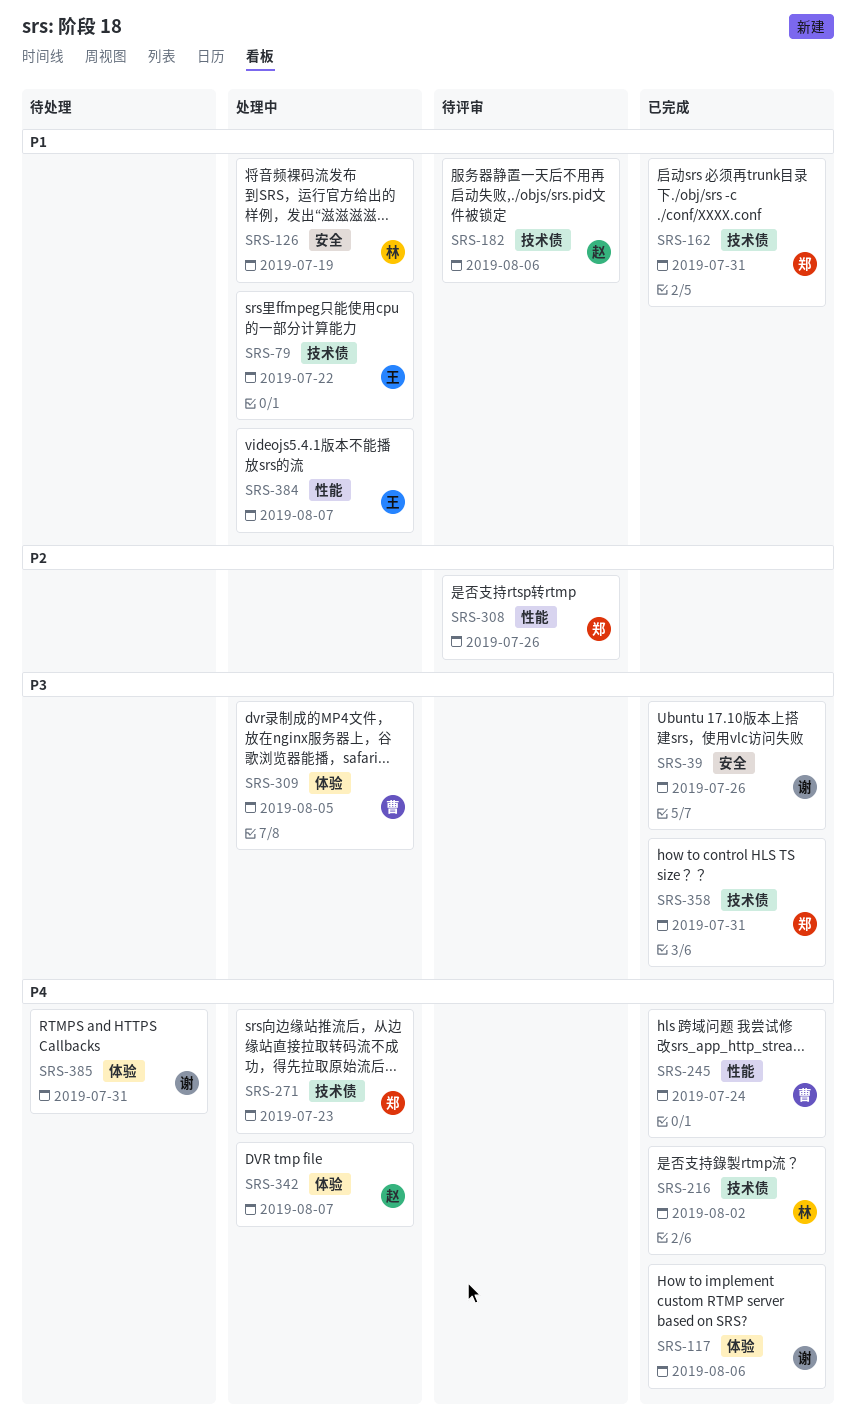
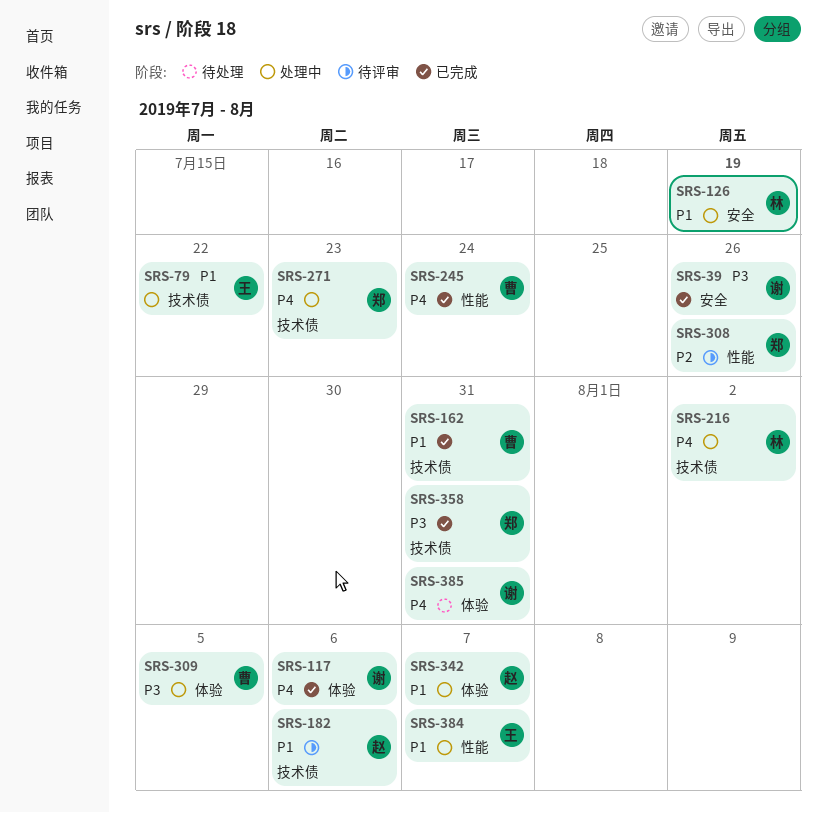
SRS-162, owner: 郑 -> 曹
SRS-216, status: 已完成 -> 处理中
SRS-342, priority: P4 -> P1

